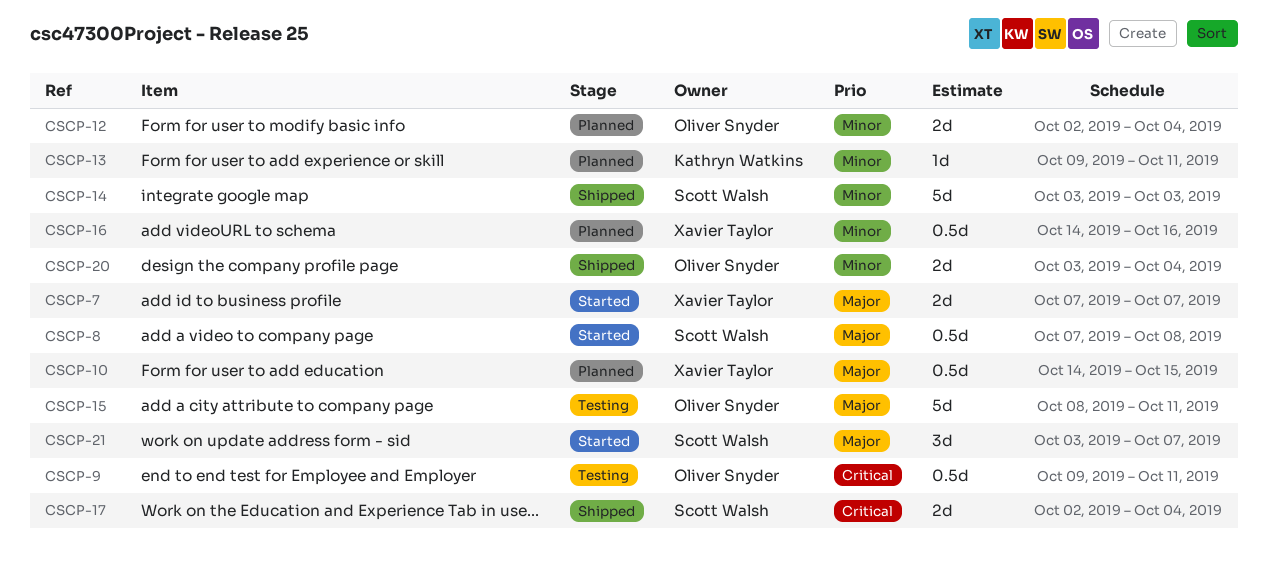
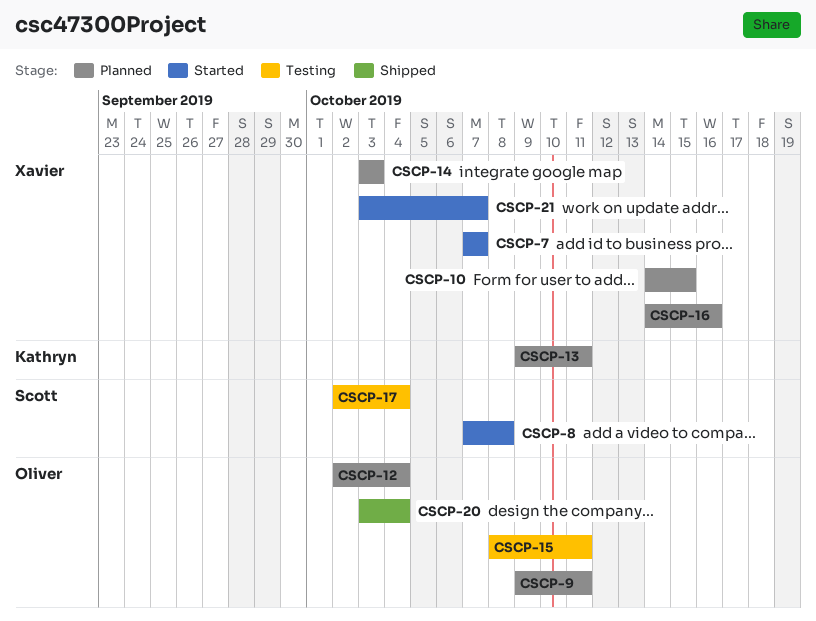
CSCP-9, status: Testing -> Planned
CSCP-14, status: Shipped -> Planned
CSCP-14, owner: Scott Walsh -> Xavier Taylor
CSCP-17, status: Shipped -> Testing
CSCP-21, owner: Scott Walsh -> Xavier Taylor

